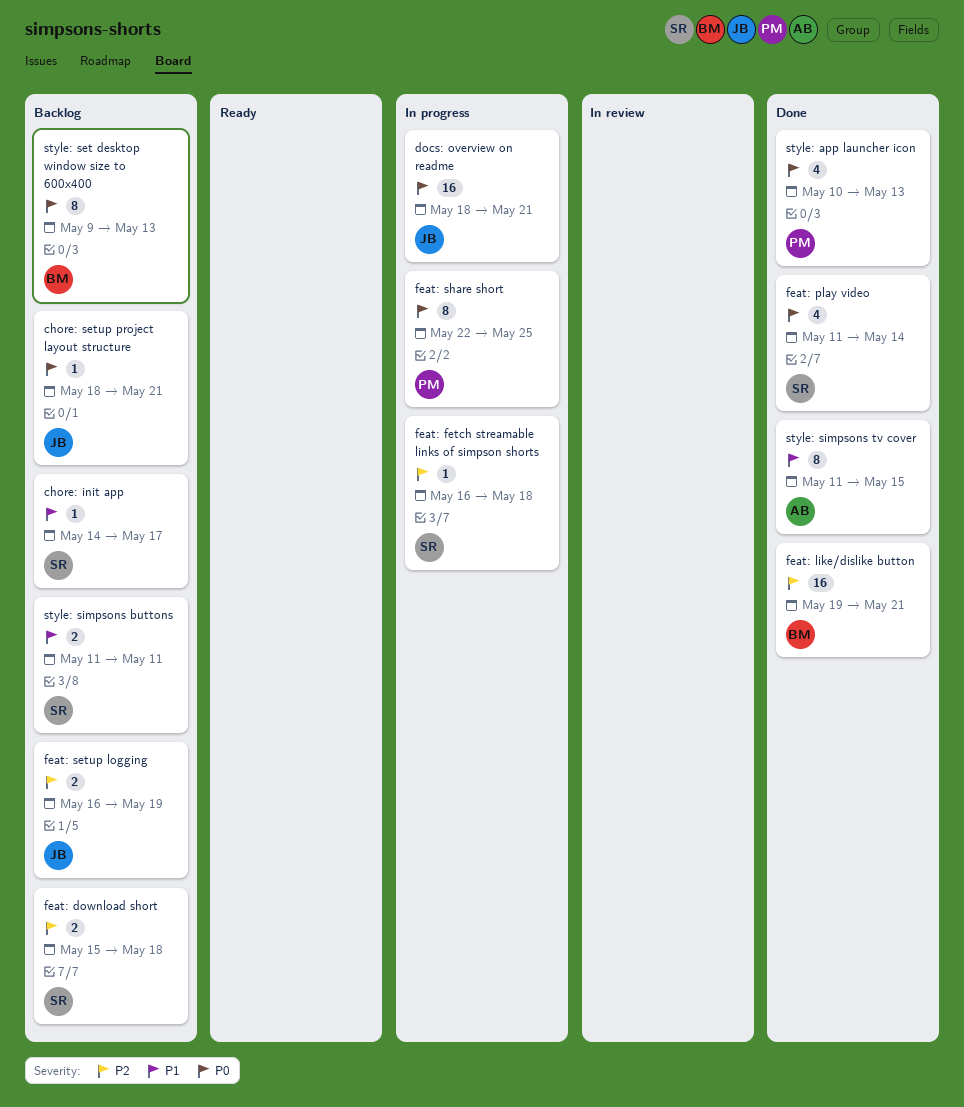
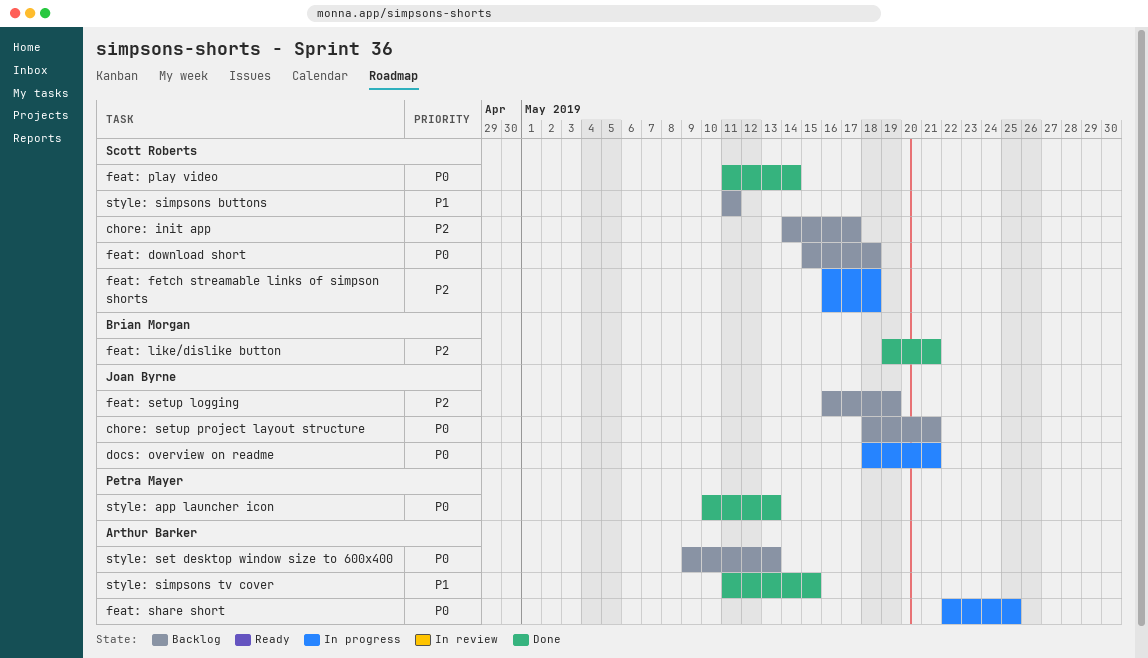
chore: init app, priority: P1 -> P2
feat: download short, priority: P2 -> P0
feat: share short, owner: Petra Mayer -> Arthur Barker
style: set desktop window size to 600x400, owner: Brian Morgan -> Arthur Barker

